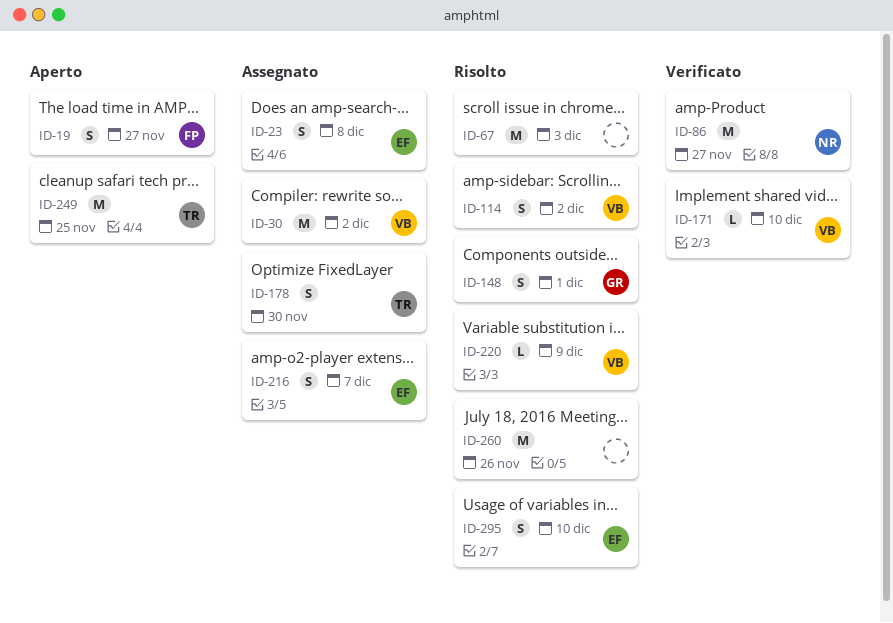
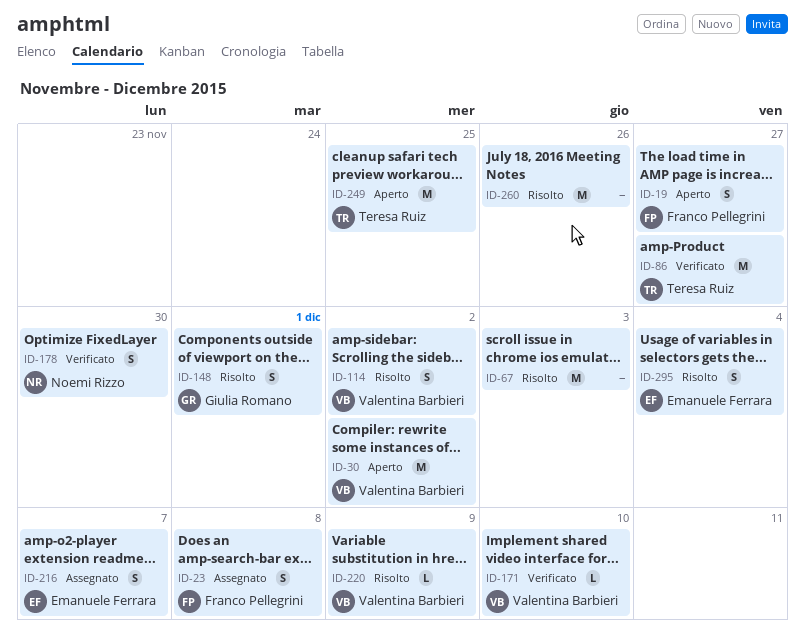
ID-23, owner: Emanuele Ferrara -> Franco Pellegrini
ID-30, status: Assegnato -> Aperto
ID-86, owner: Noemi Rizzo -> Teresa Ruiz
ID-178, status: Assegnato -> Verificato
ID-178, owner: Teresa Ruiz -> Noemi Rizzo
ID-295, due: Dec 10 -> Dec 4

